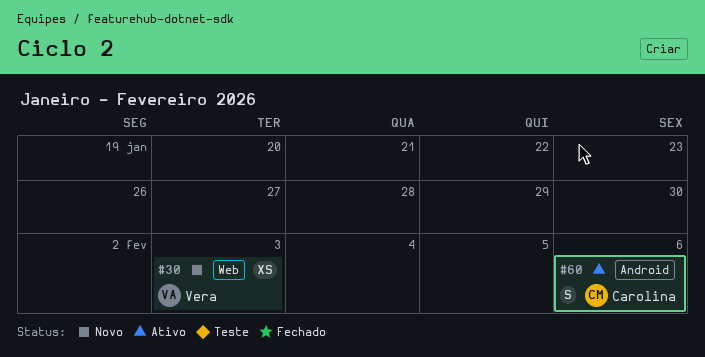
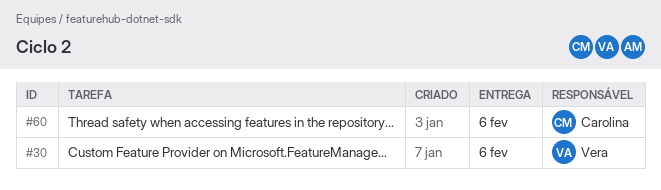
#30, due: Feb 3 -> Feb 6

